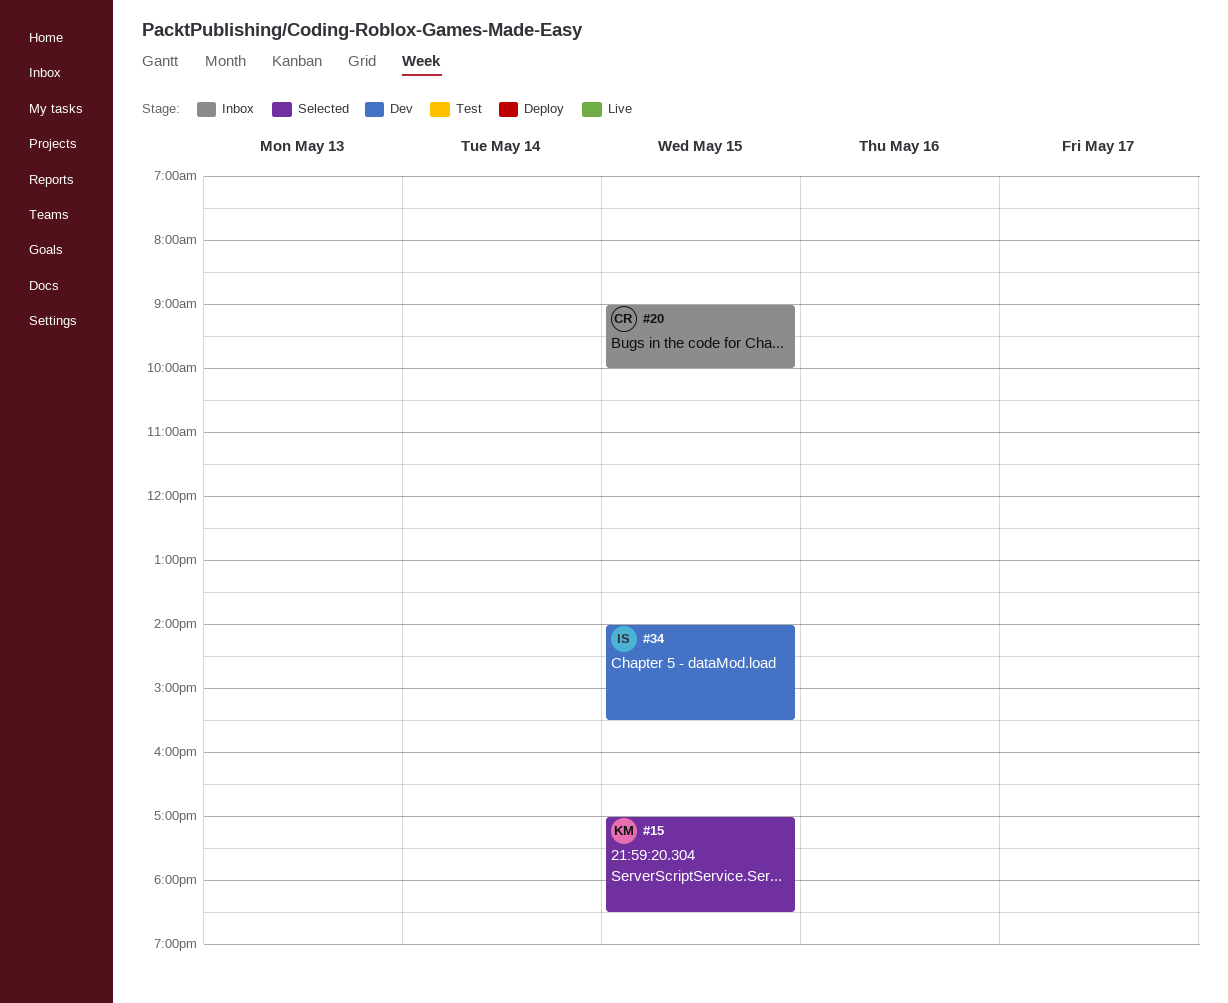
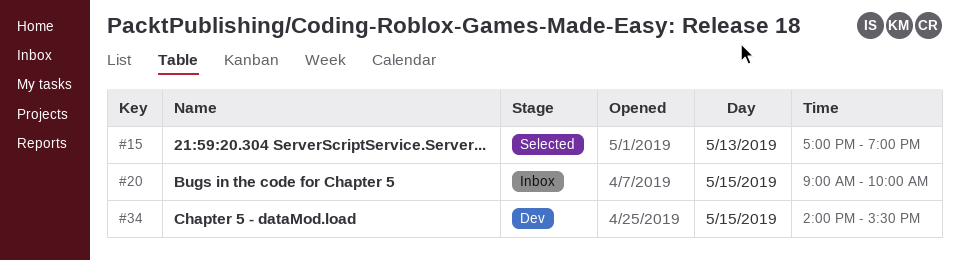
#15, day: May 15 -> May 13
#15, ends: 18:30 -> 19:00

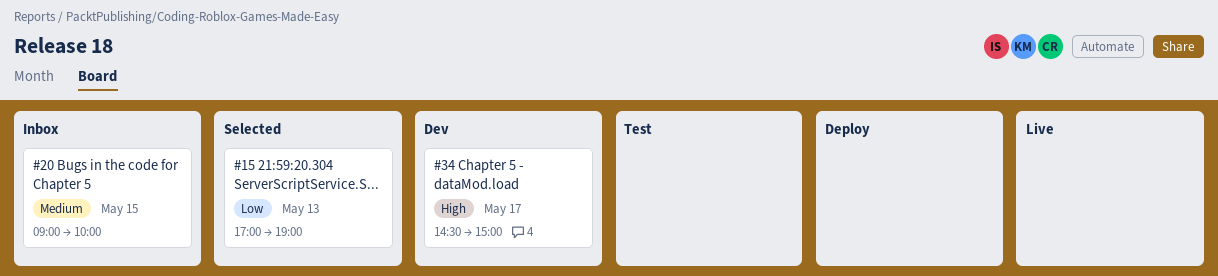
#34, day: May 15 -> May 17
#34, begins: 14:00 -> 14:30
#34, ends: 15:30 -> 15:00

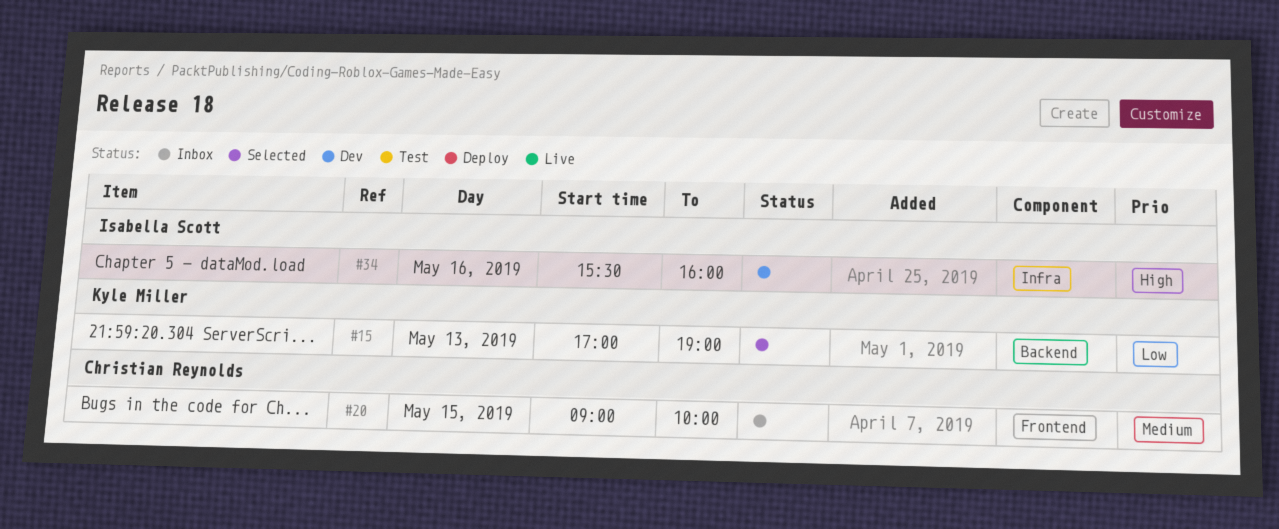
#34, day: May 17 -> May 16
#34, begins: 14:30 -> 15:30
#34, ends: 15:00 -> 16:00

